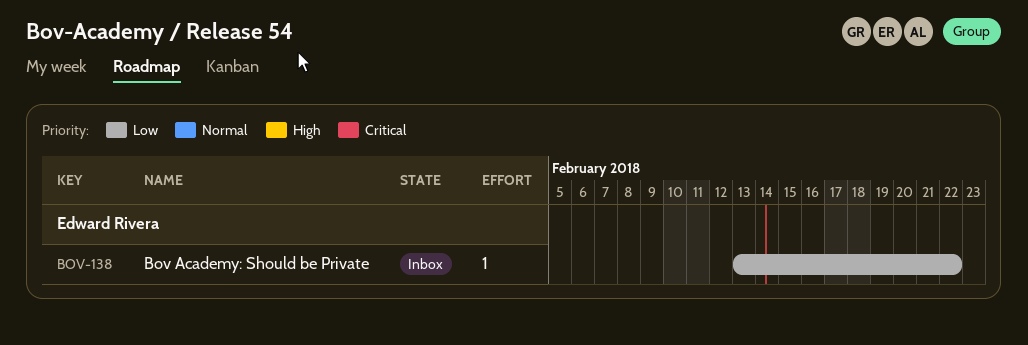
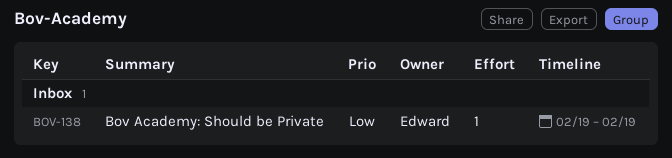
BOV-138, start: Feb 13 -> Feb 19
BOV-138, due: Feb 22 -> Feb 19

